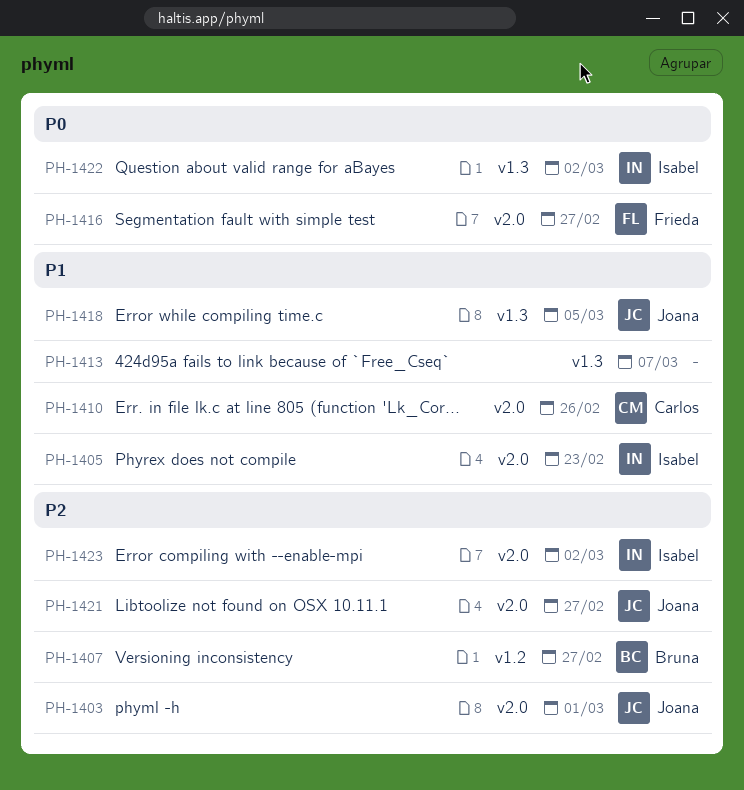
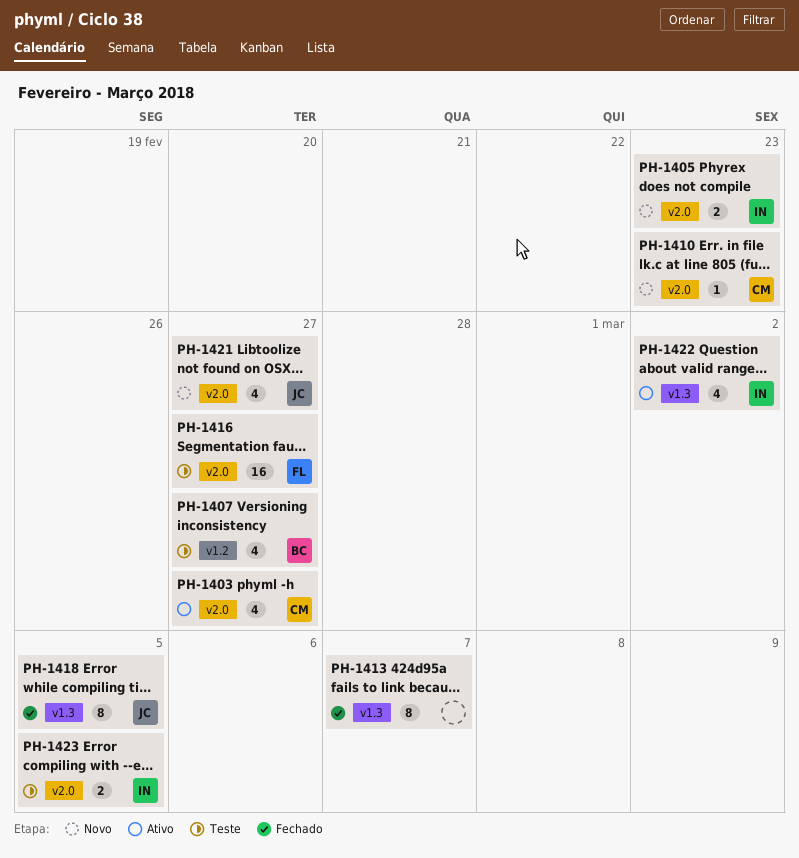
PH-1403, owner: Joana -> Carlos
PH-1403, due: Mar 1 -> Feb 27
PH-1410, due: Feb 26 -> Feb 23
PH-1423, due: Mar 2 -> Mar 5

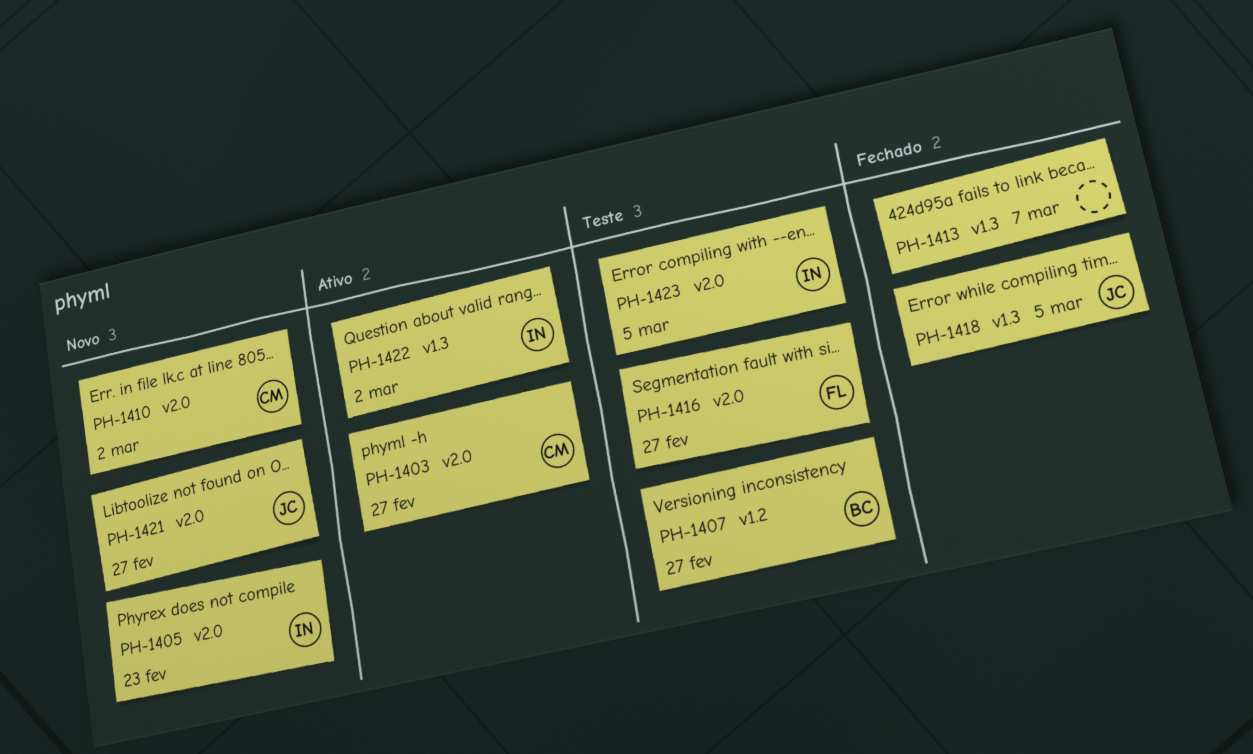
PH-1410, due: Feb 23 -> Mar 2

